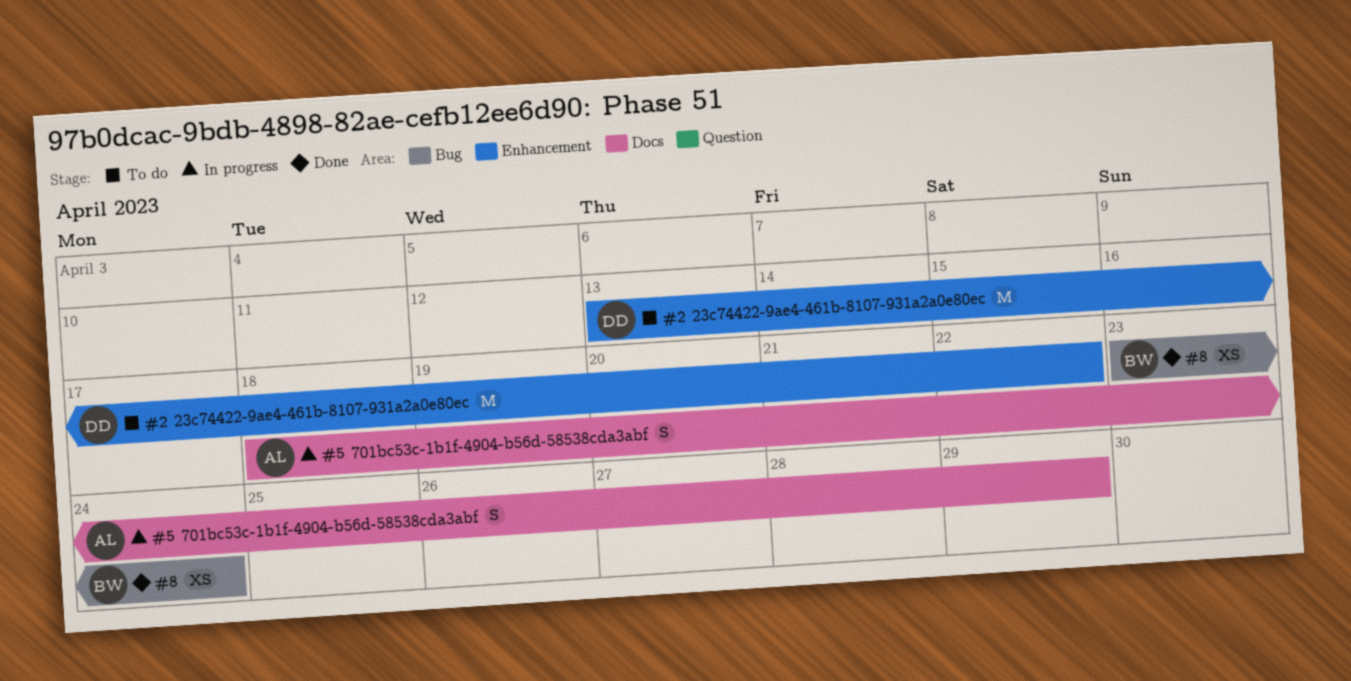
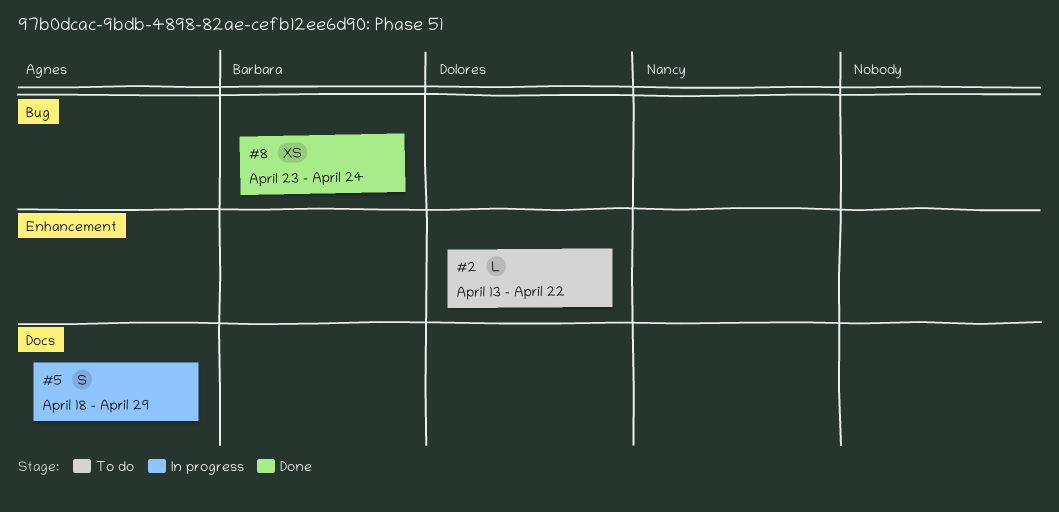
#2, estimate: M -> L

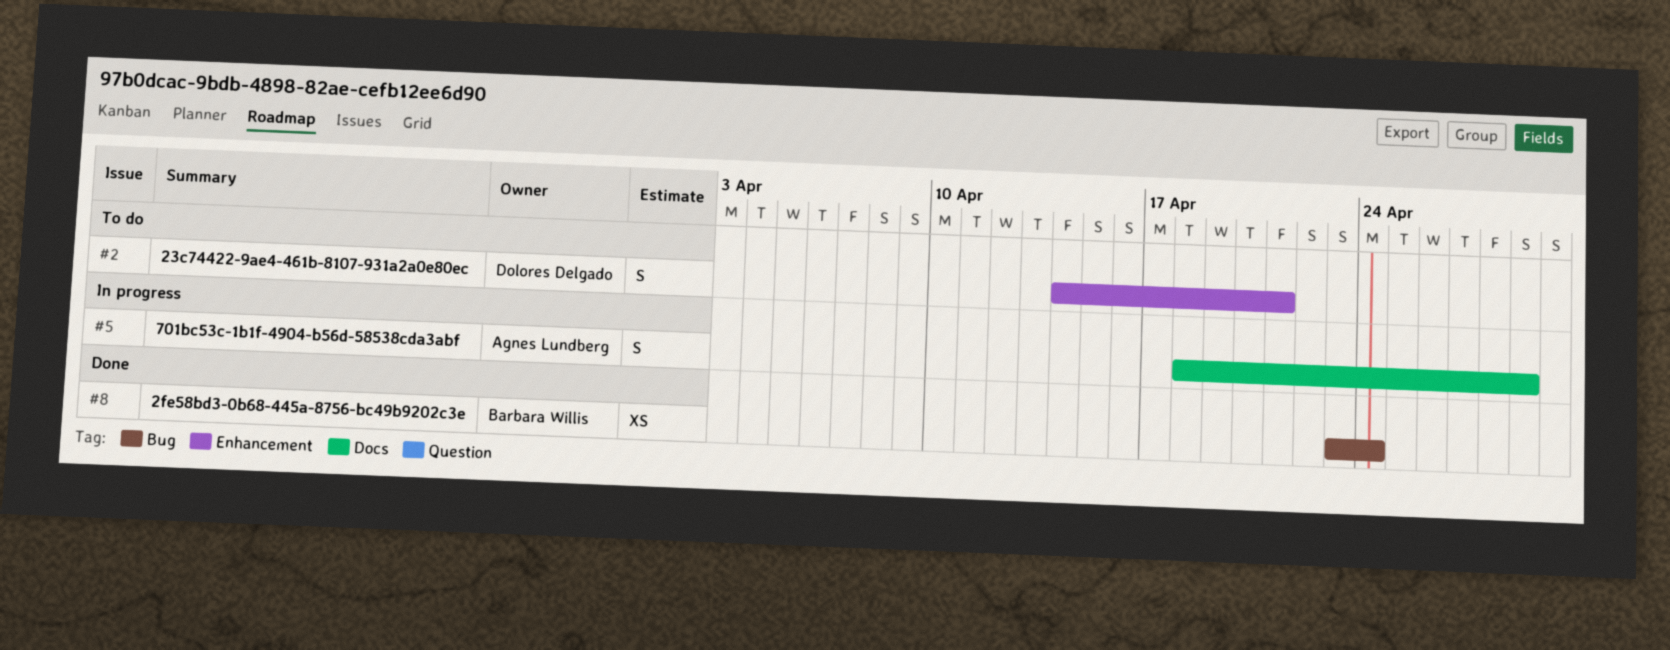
#2, estimate: L -> S
#2, start: Apr 13 -> Apr 14
#2, due: Apr 22 -> Apr 21

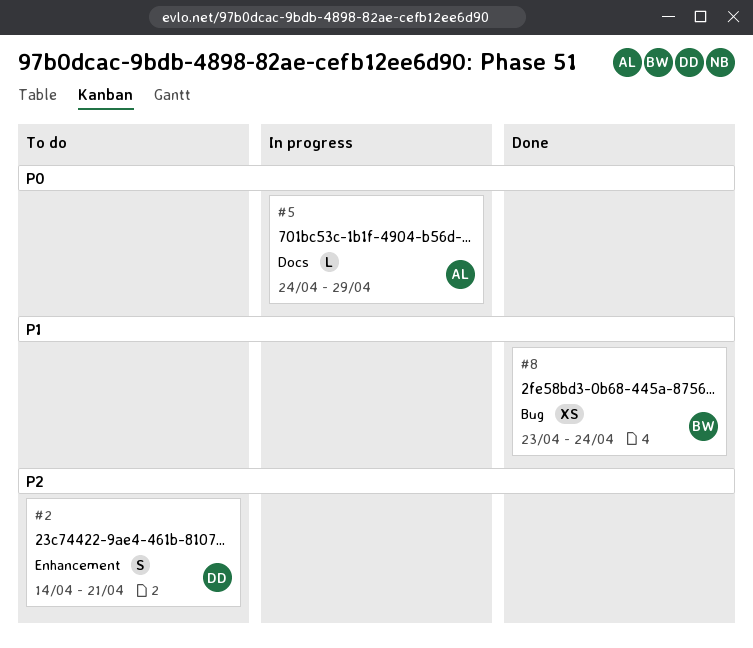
#5, estimate: S -> L
#5, start: Apr 18 -> Apr 24

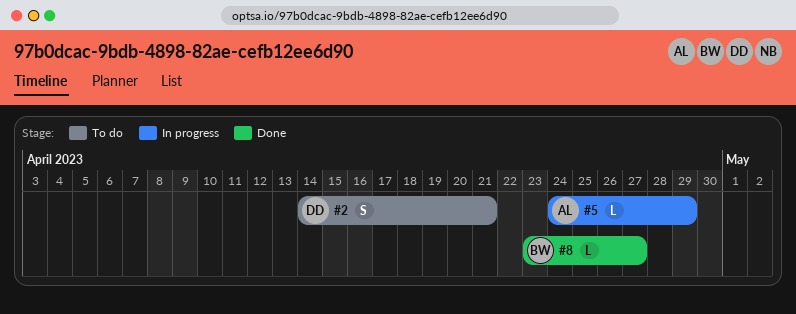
#8, estimate: XS -> L
#8, due: Apr 24 -> Apr 27

